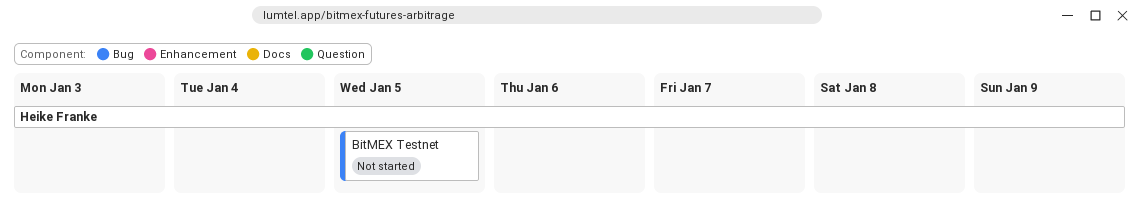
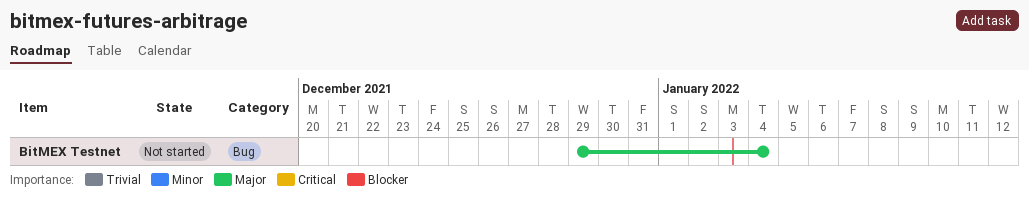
BitMEX Testnet, due: Jan 5 -> Jan 4

